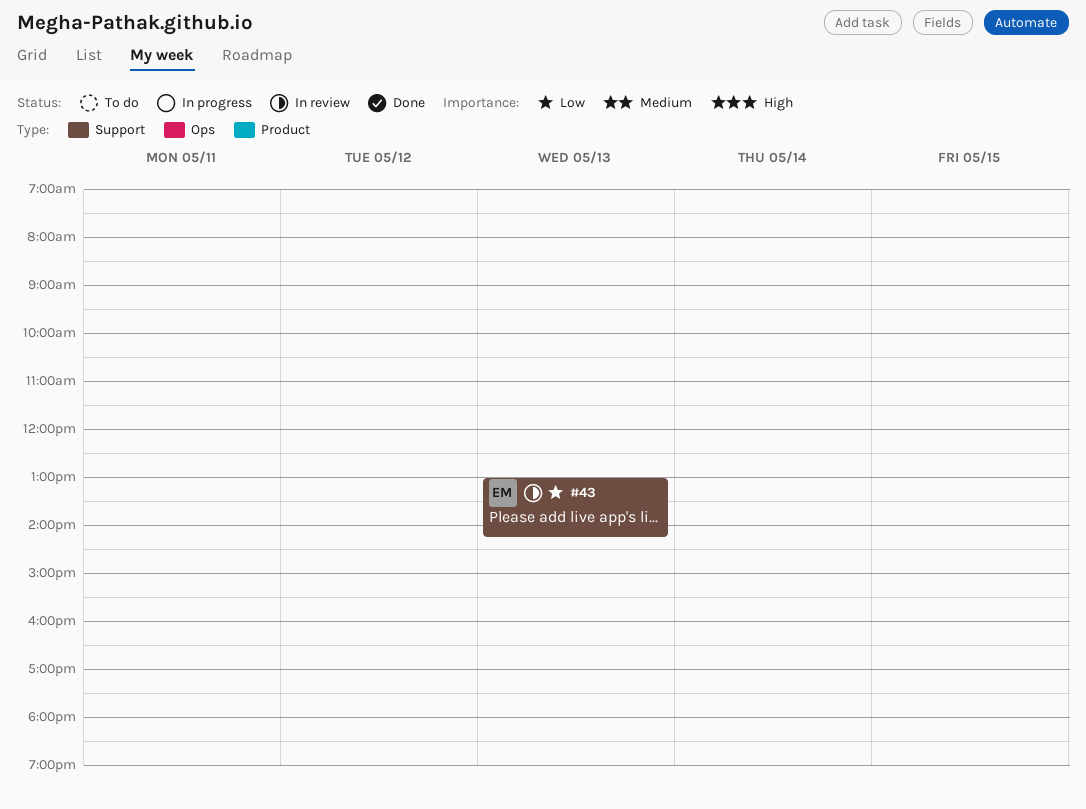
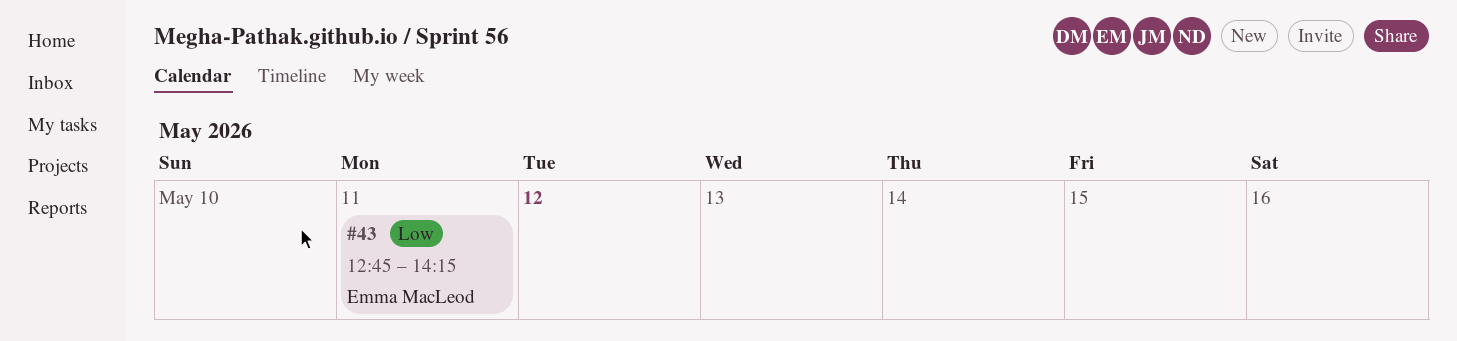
#43, day: May 13 -> May 11
#43, begins: 13:00 -> 12:45

